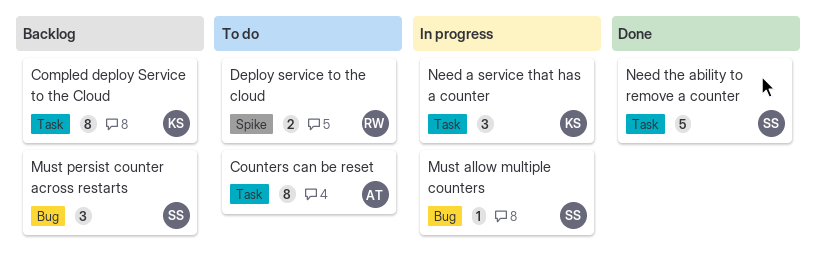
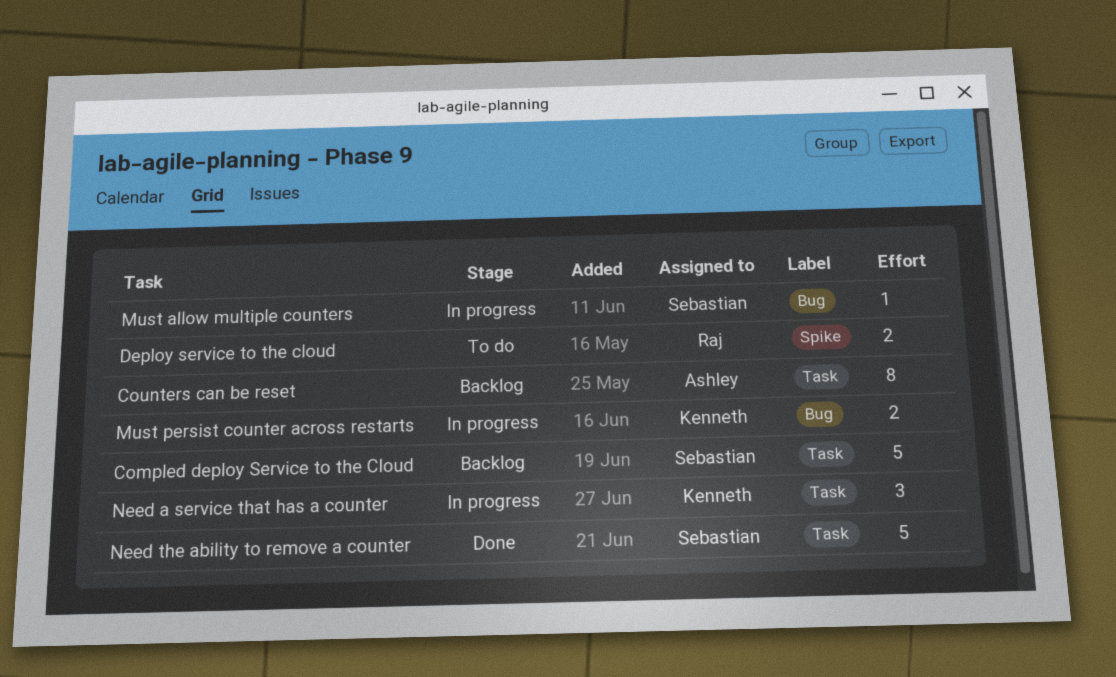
Compled deploy Service to the Cloud, owner: Kenneth -> Sebastian
Compled deploy Service to the Cloud, estimate: 8 -> 5
Counters can be reset, status: To do -> Backlog
Must persist counter across restarts, status: Backlog -> In progress
Must persist counter across restarts, owner: Sebastian -> Kenneth
Must persist counter across restarts, estimate: 3 -> 2

